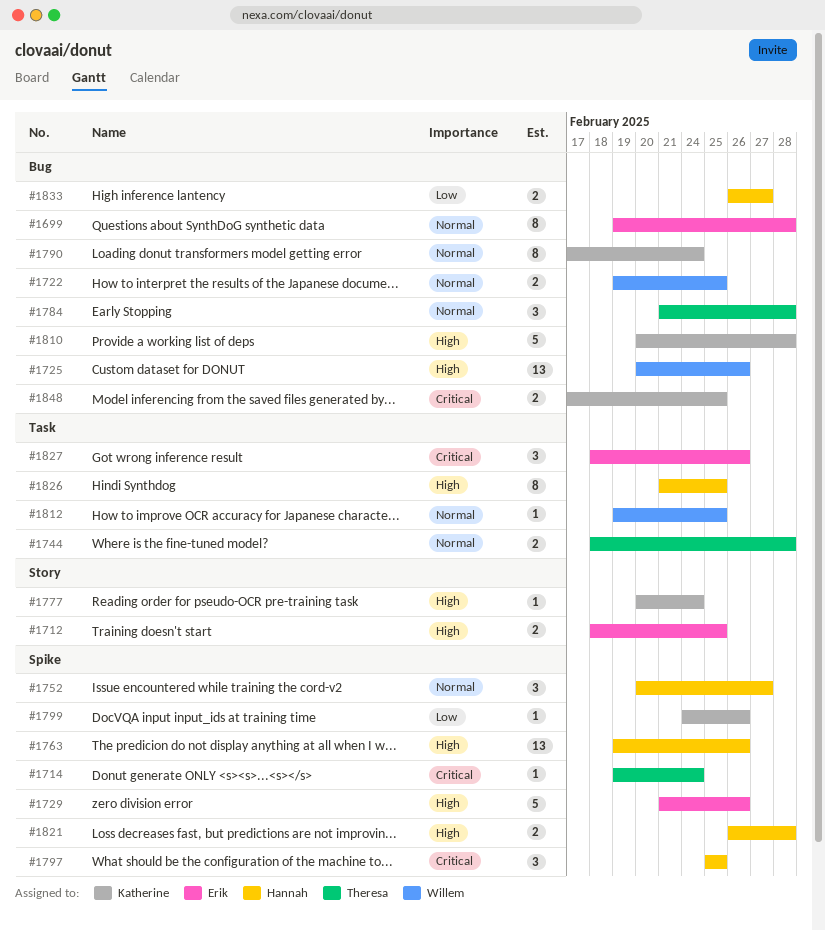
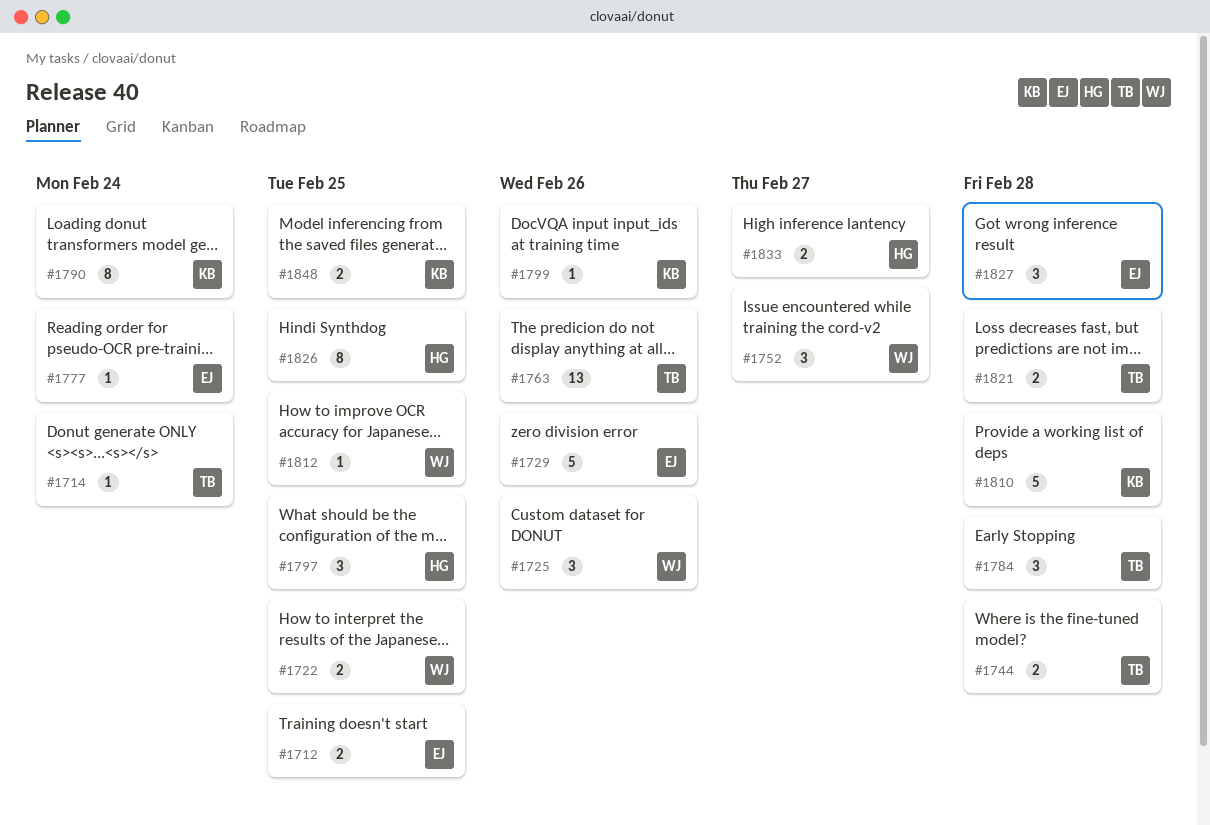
#1699: present -> none
#1725, estimate: 13 -> 3
#1752, owner: Hannah -> Willem
#1763, owner: Hannah -> Theresa
#1777, owner: Katherine -> Erik
#1821, owner: Hannah -> Theresa
#1827, due: Feb 26 -> Feb 28

